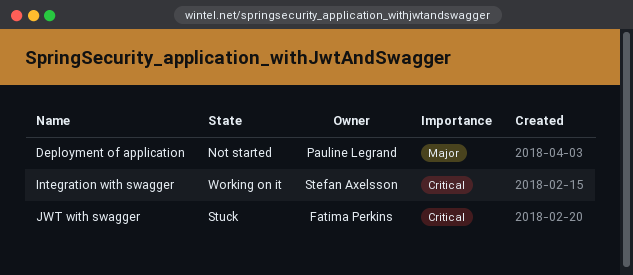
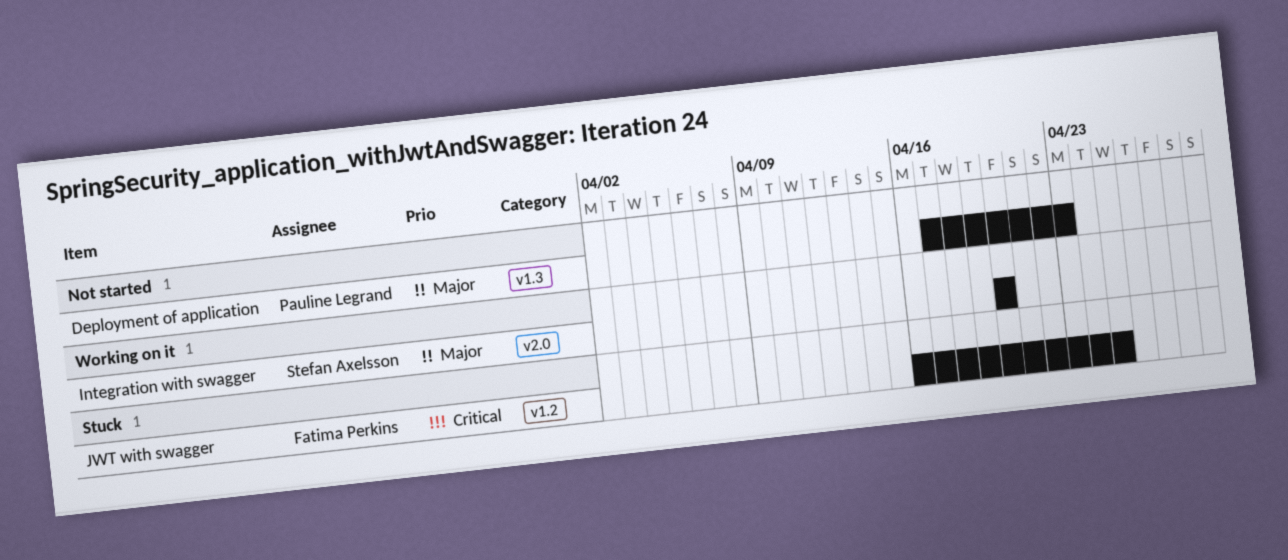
Integration with swagger, priority: Critical -> Major

